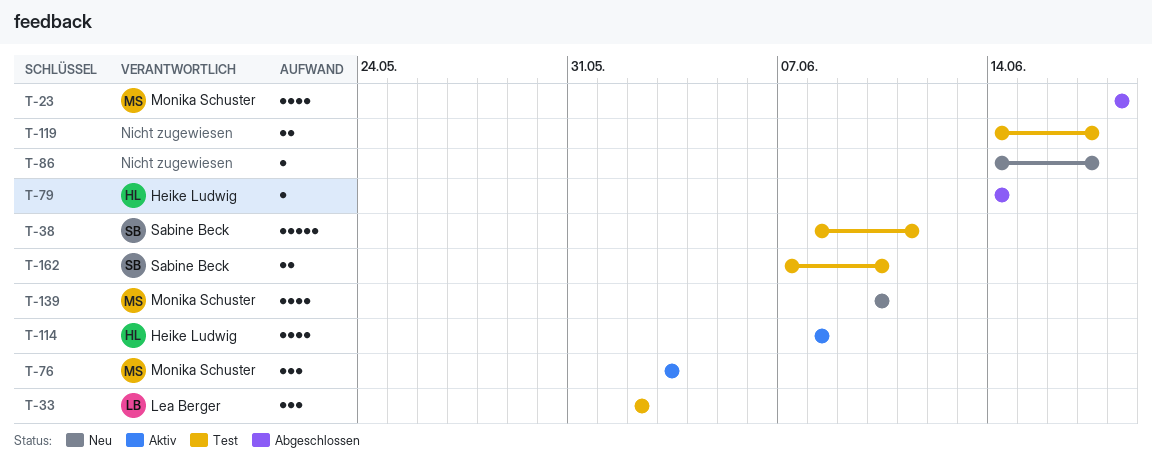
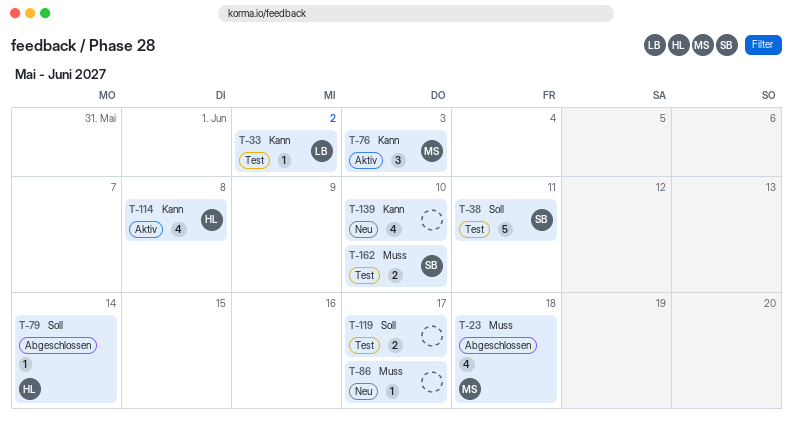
T-33, estimate: 3 -> 1
T-139, owner: Monika Schuster -> none

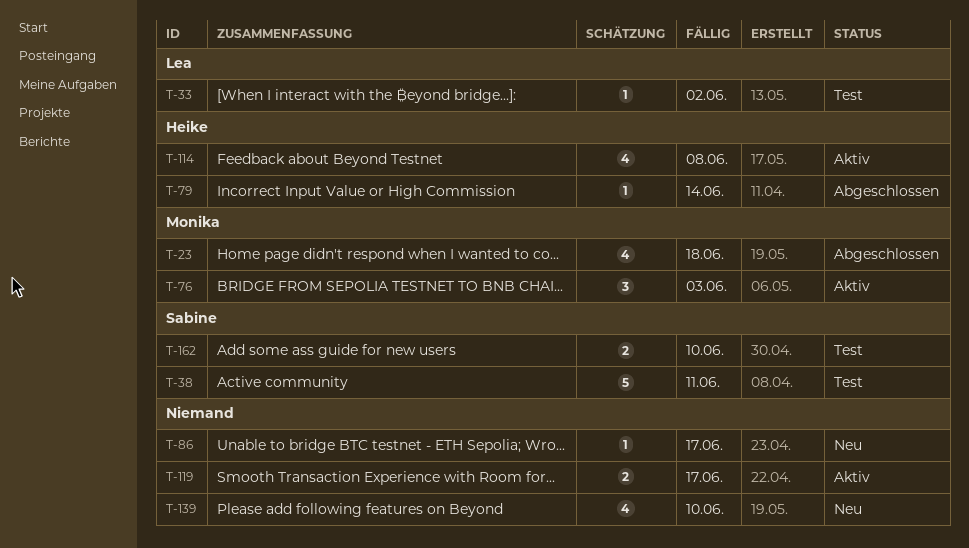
T-119, status: Test -> Aktiv

